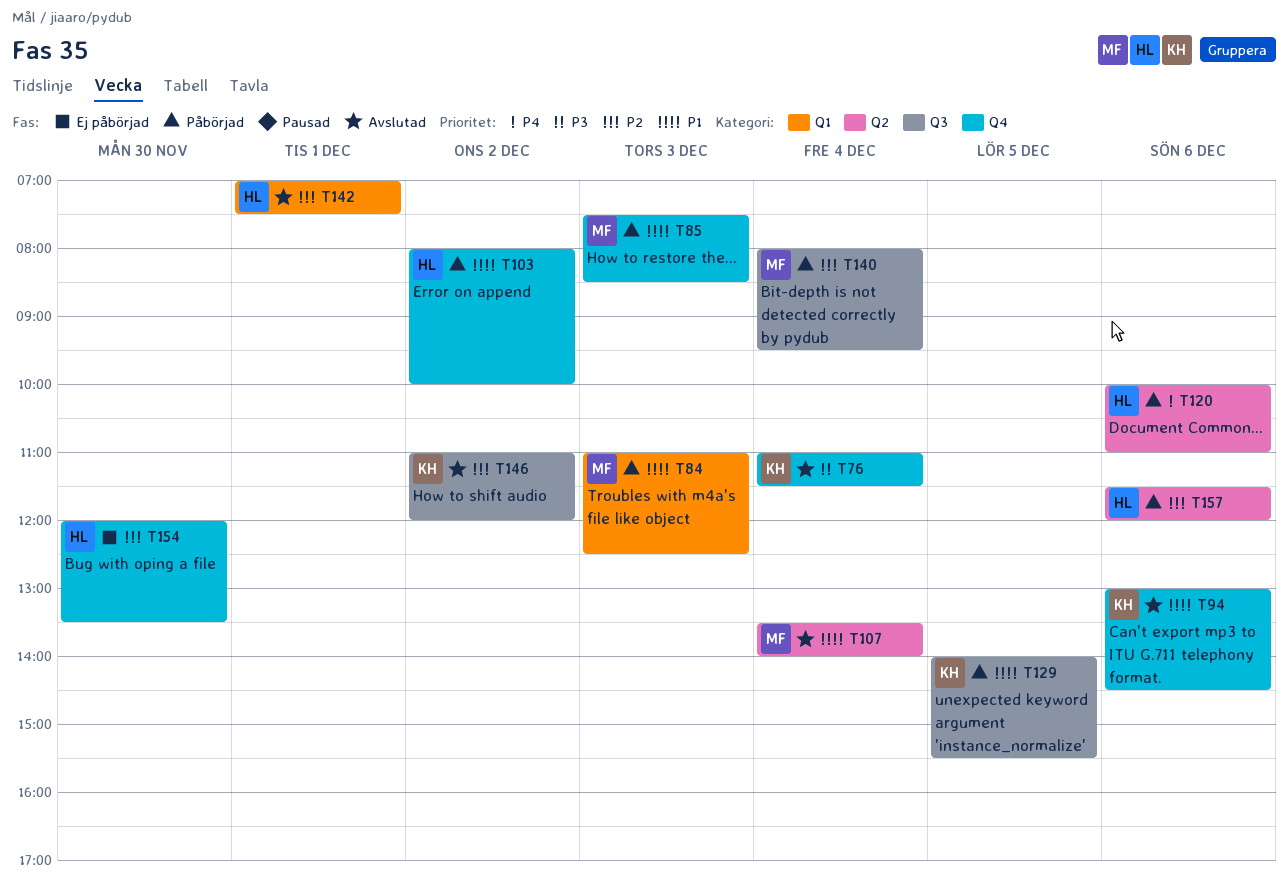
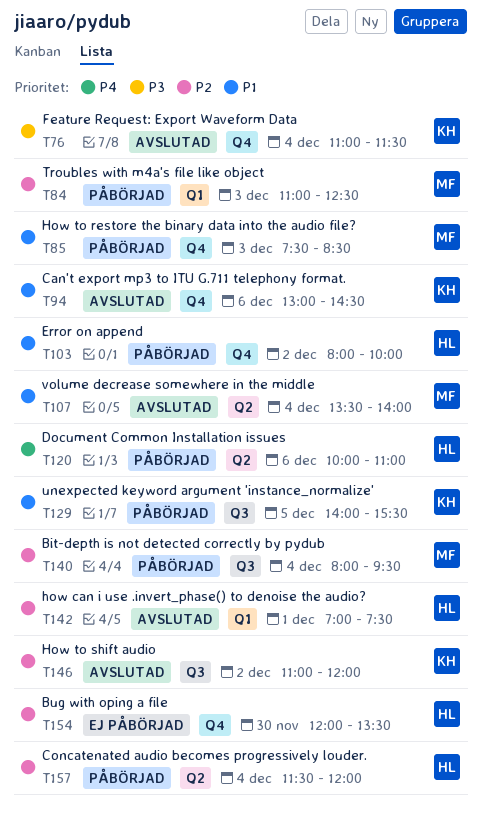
T84, priority: P1 -> P2
T157, day: Dec 6 -> Dec 4

